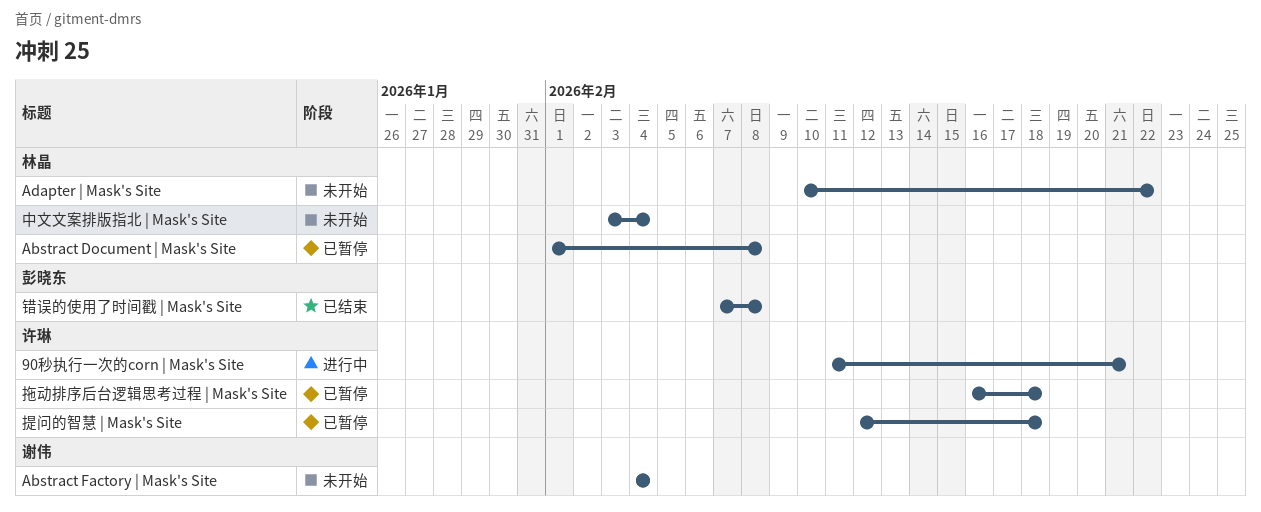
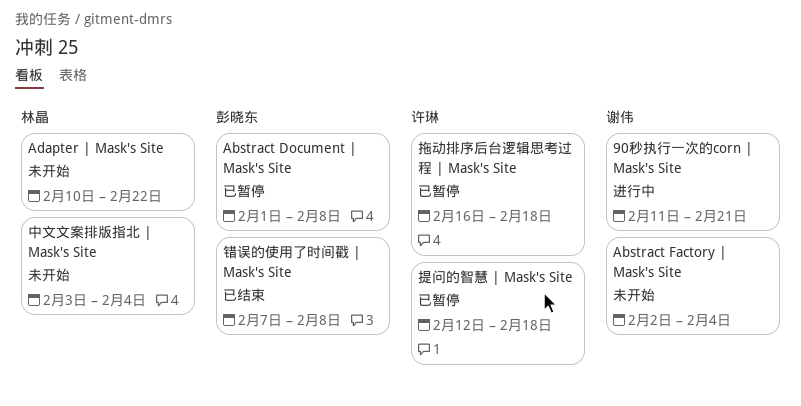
90秒执行一次的corn | Mask's Site, owner: 许琳 -> 谢伟
Abstract Document | Mask's Site, owner: 林晶 -> 彭晓东
Abstract Factory | Mask's Site, start: Feb 4 -> Feb 2

